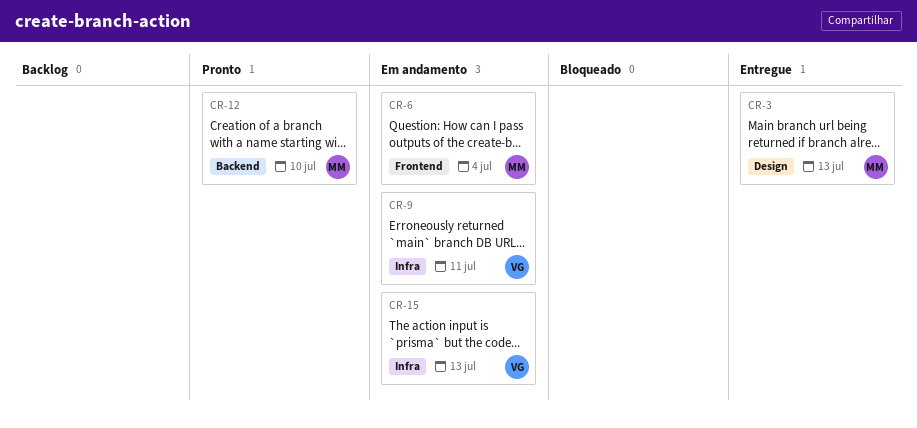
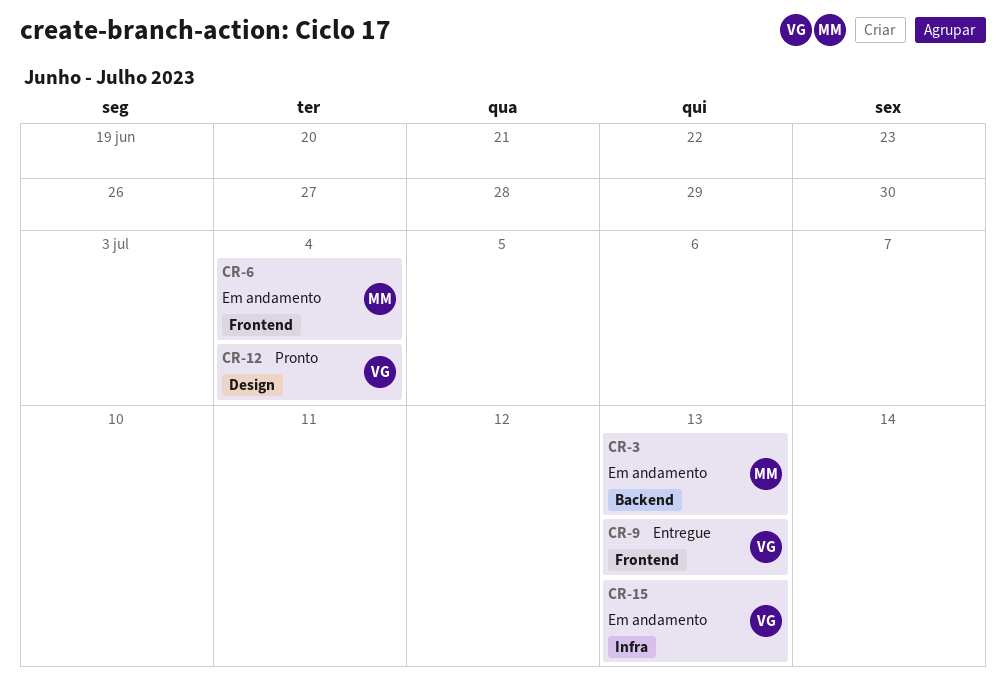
CR-3, status: Entregue -> Em andamento
CR-3, label: Design -> Backend
CR-9, status: Em andamento -> Entregue
CR-9, label: Infra -> Frontend
CR-9, due: Jul 11 -> Jul 13
CR-12, owner: MM -> VG
CR-12, label: Backend -> Design
CR-12, due: Jul 10 -> Jul 4

